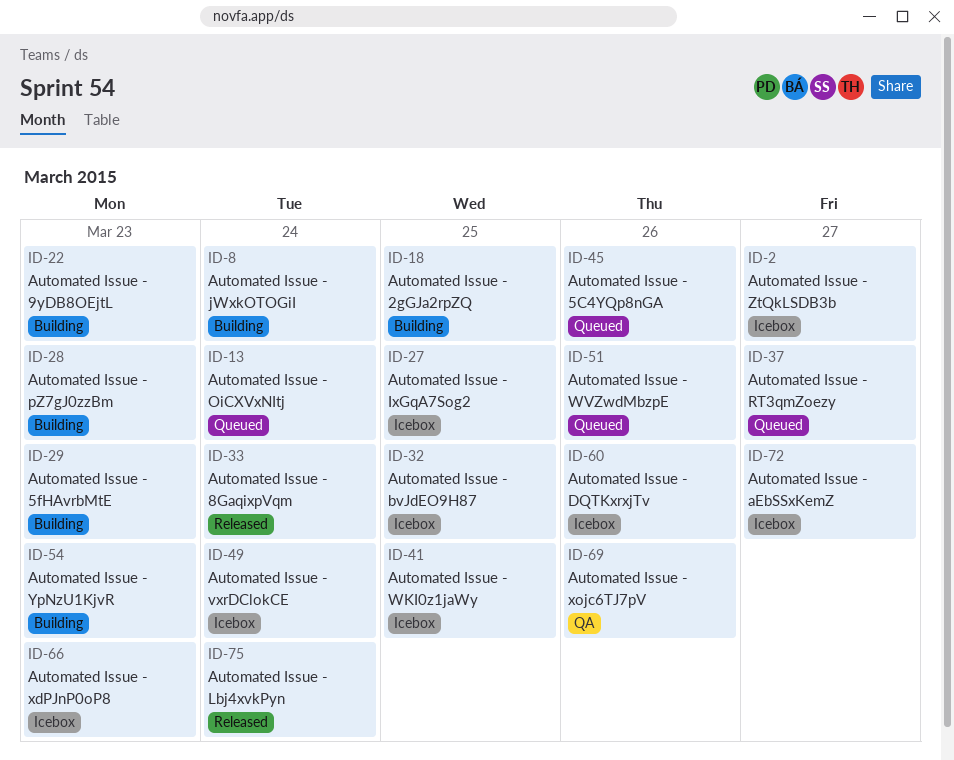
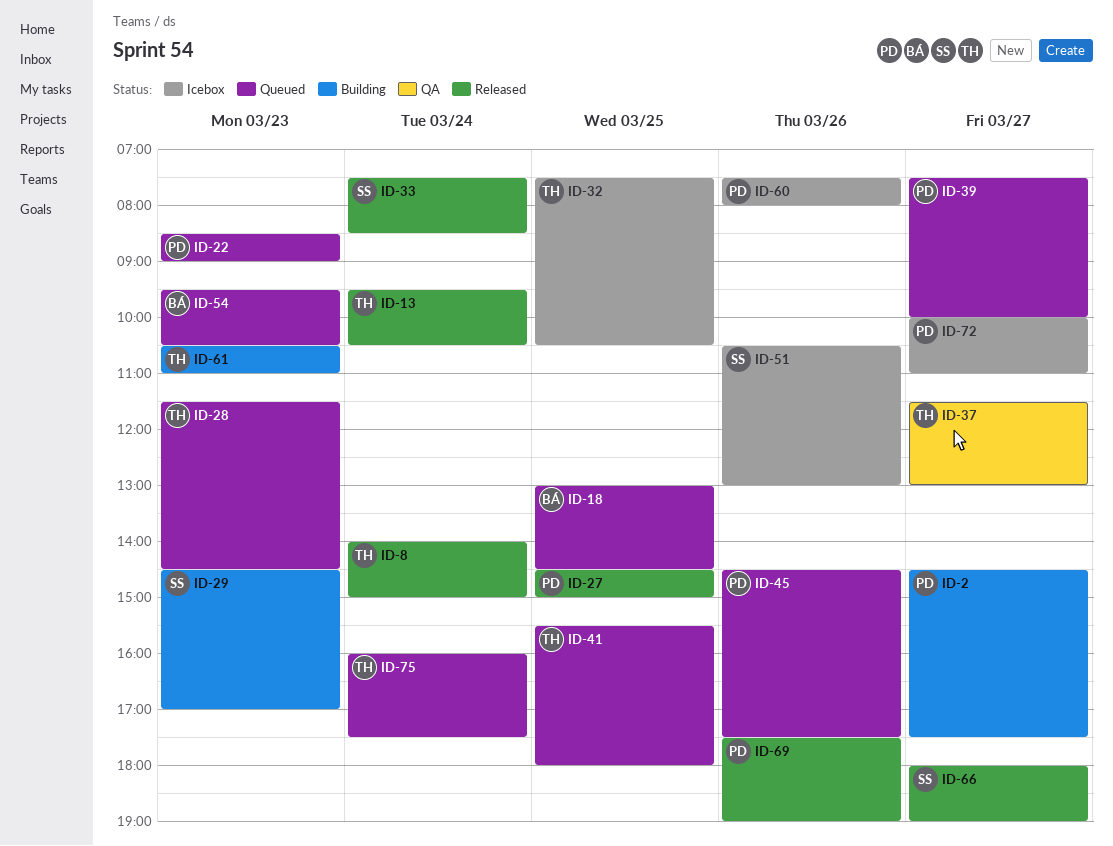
ID-2, status: Icebox -> Building
ID-8, status: Building -> Released
ID-13, status: Queued -> Released
ID-18, status: Building -> Queued
ID-22, status: Building -> Queued
ID-27, status: Icebox -> Released
ID-28, status: Building -> Queued
ID-37, status: Queued -> QA
ID-39: none -> present
ID-41, status: Icebox -> Queued
ID-49: present -> none
ID-51, status: Queued -> Icebox
ID-54, status: Building -> Queued
ID-61: none -> present
ID-66, status: Icebox -> Released
ID-66, day: Mar 23 -> Mar 27
ID-69, status: QA -> Released
ID-75, status: Released -> Queued

